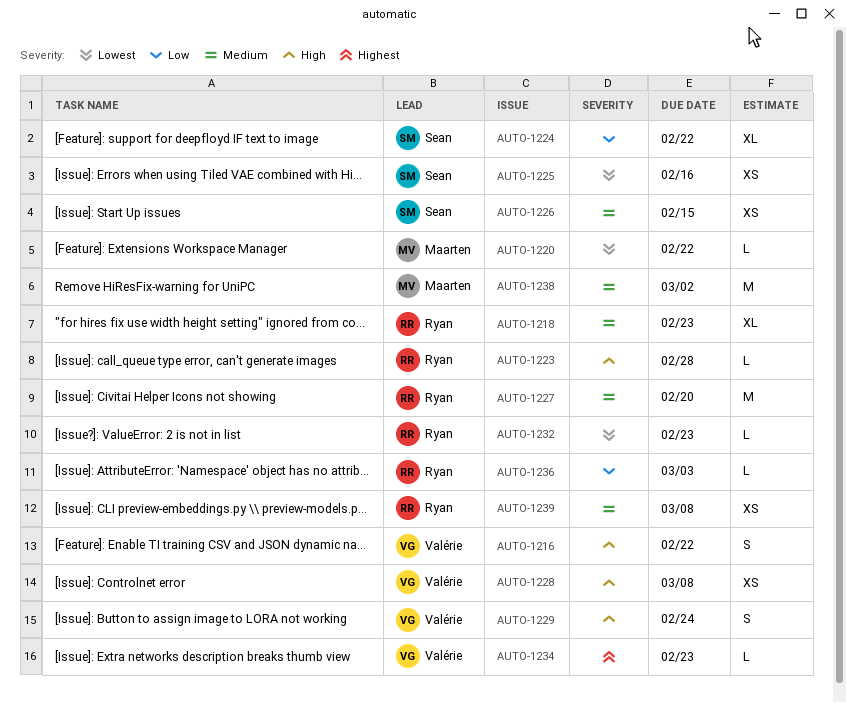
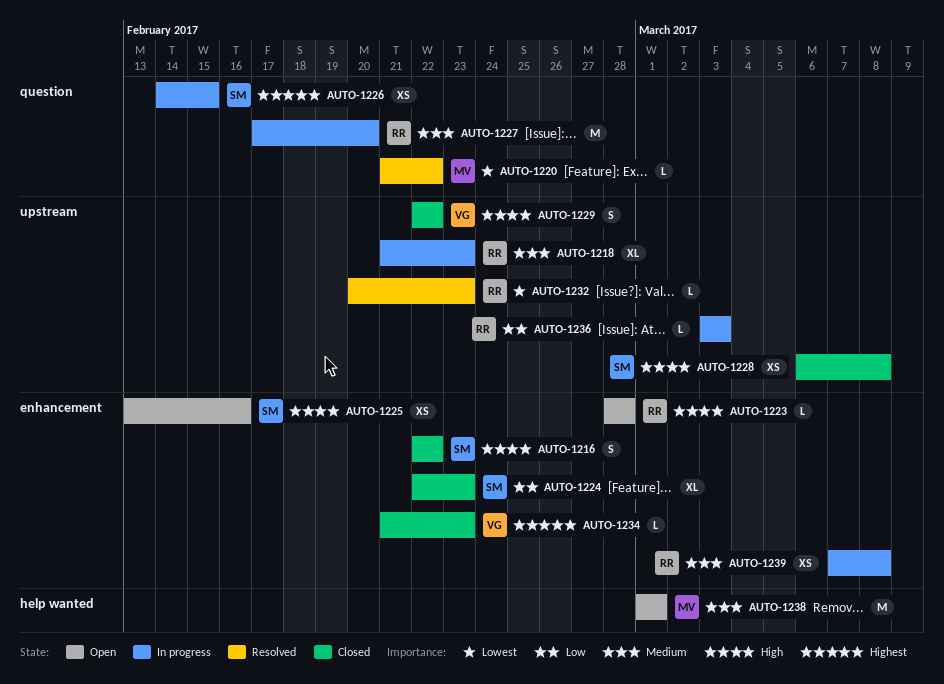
AUTO-1216, owner: Valérie -> Sean
AUTO-1224, due: Feb 22 -> Feb 23
AUTO-1225, priority: Lowest -> High
AUTO-1226, priority: Medium -> Highest
AUTO-1228, owner: Valérie -> Sean
AUTO-1229, due: Feb 24 -> Feb 22
AUTO-1238, due: Mar 2 -> Mar 1

